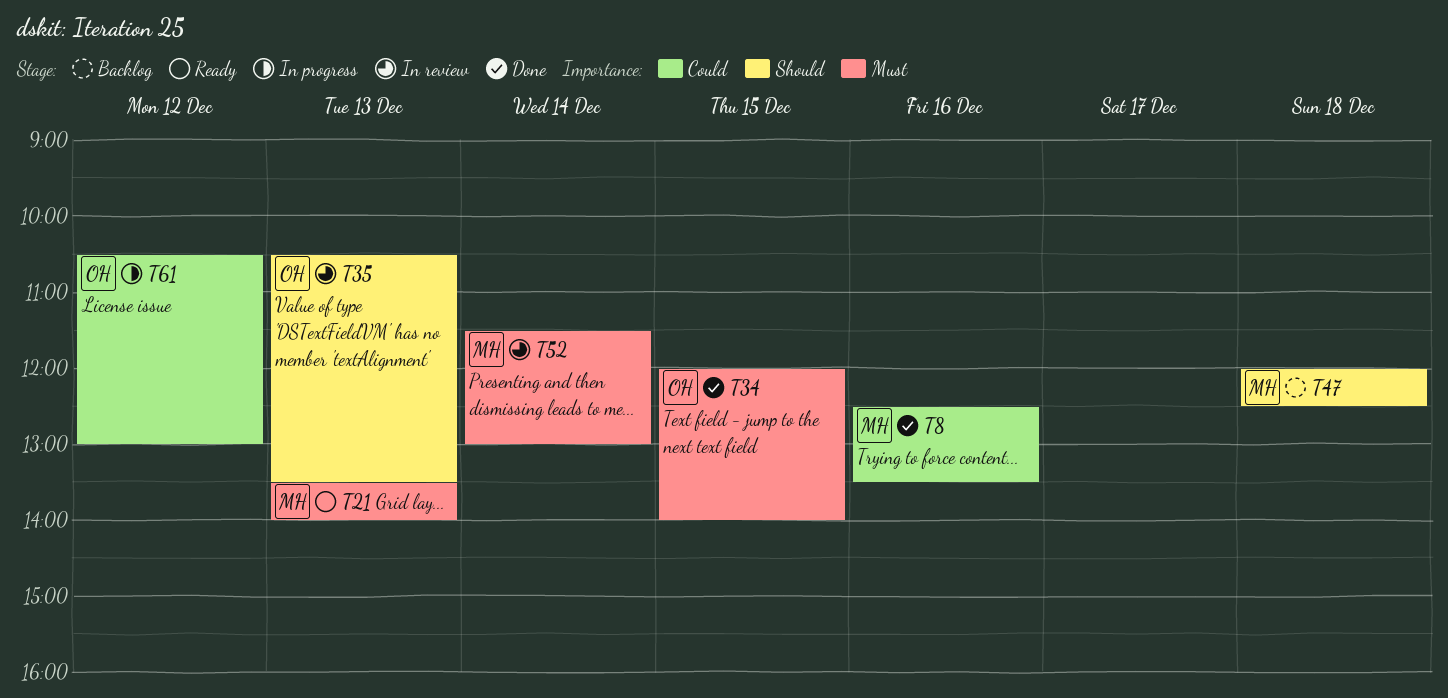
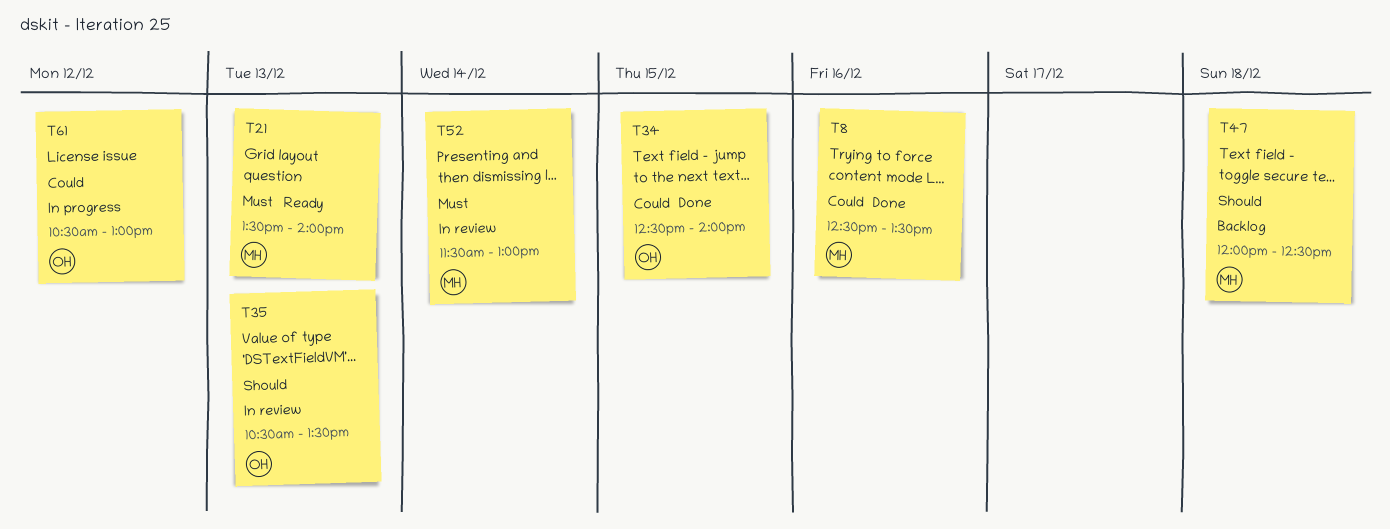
T34, priority: Must -> Could
T34, begins: 12:00 -> 12:30

